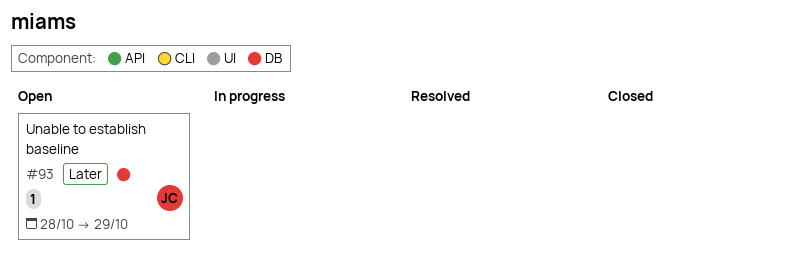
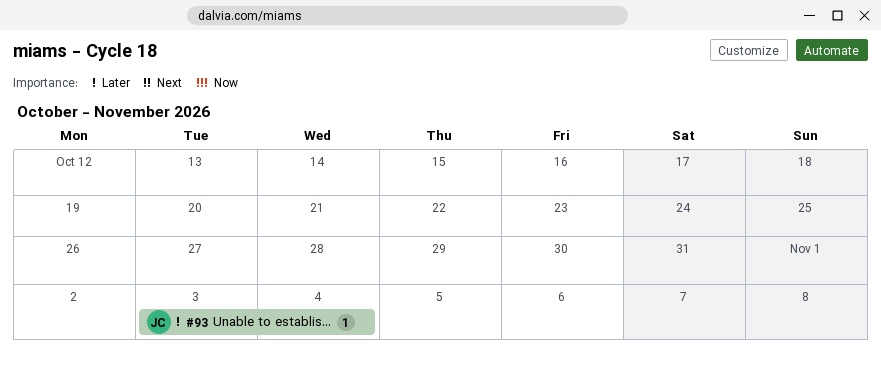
#93, start: Oct 28 -> Nov 3
#93, due: Oct 29 -> Nov 4

